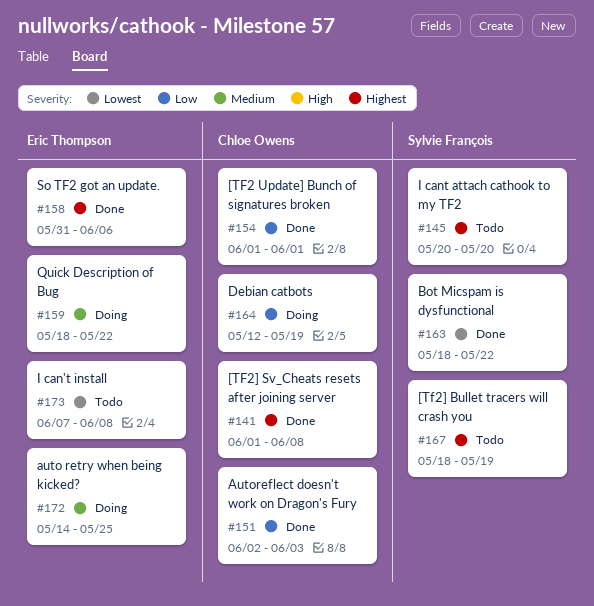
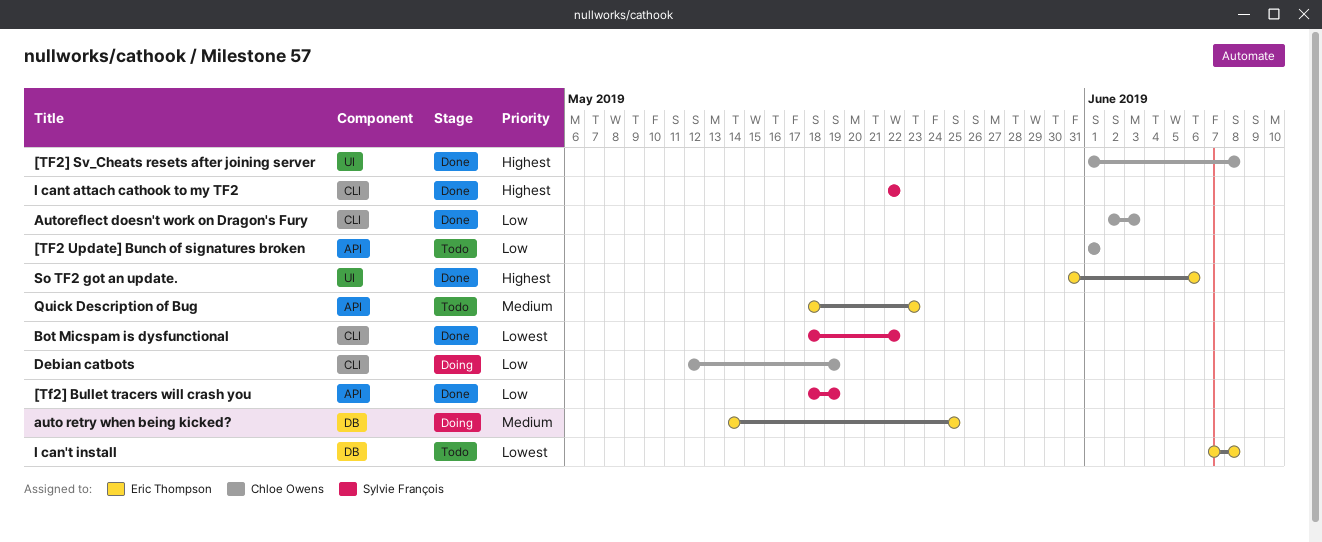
[TF2 Update] Bunch of signatures broken, status: Done -> Todo
[Tf2] Bullet tracers will crash you, status: Todo -> Done
[Tf2] Bullet tracers will crash you, priority: Highest -> Low
I cant attach cathook to my TF2, status: Todo -> Done
I cant attach cathook to my TF2, start: May 20 -> May 22
I cant attach cathook to my TF2, due: May 20 -> May 22
Quick Description of Bug, status: Doing -> Todo
Quick Description of Bug, due: May 22 -> May 23

